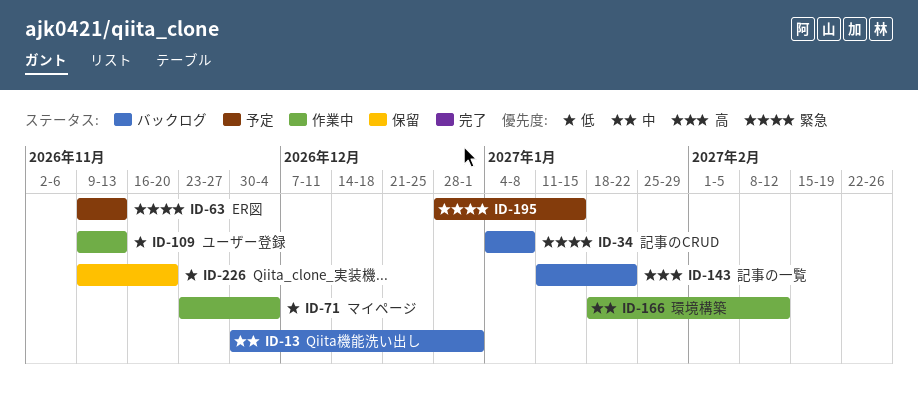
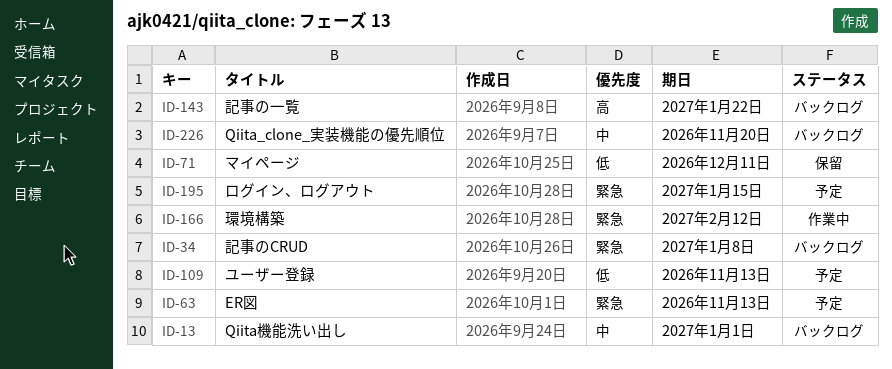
ID-71, status: 作業中 -> 保留
ID-71, due: Dec 4 -> Dec 11
ID-109, status: 作業中 -> 予定
ID-166, priority: 中 -> 緊急
ID-226, status: 保留 -> バックログ
ID-226, priority: 低 -> 中

